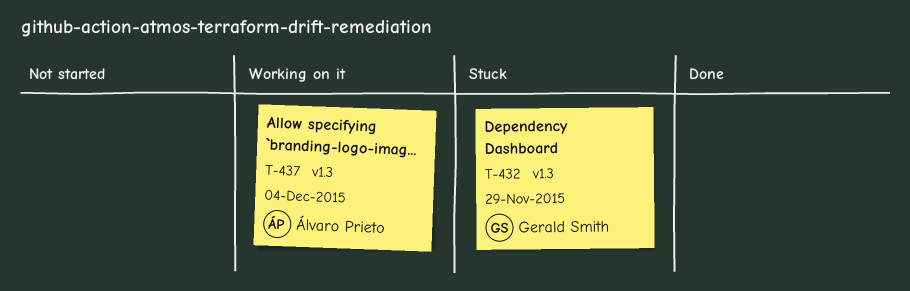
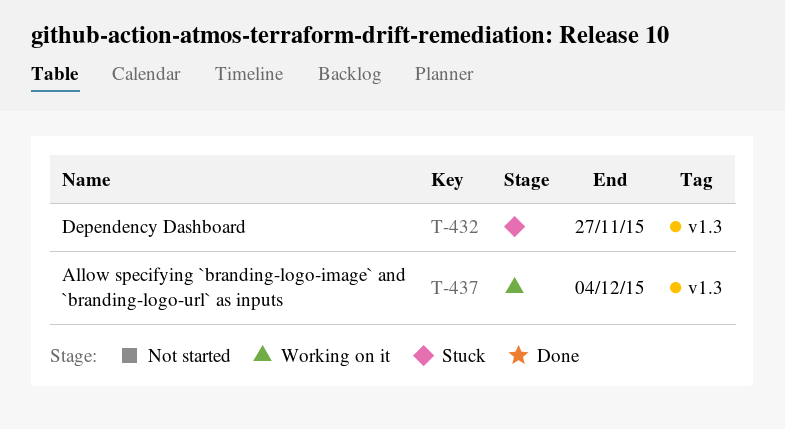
T-432, due: Nov 29 -> Nov 27

